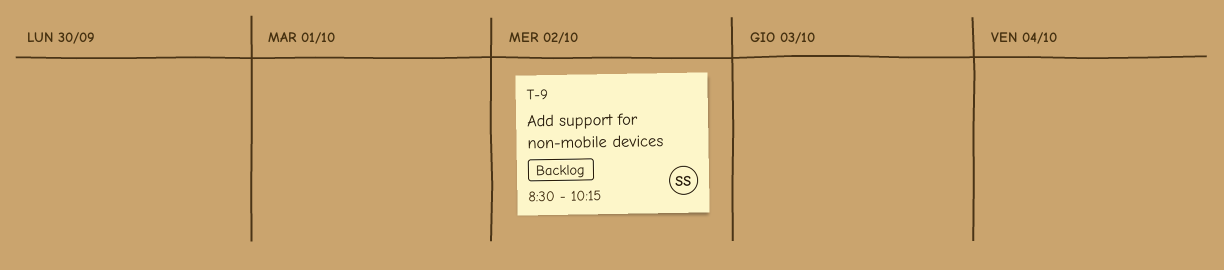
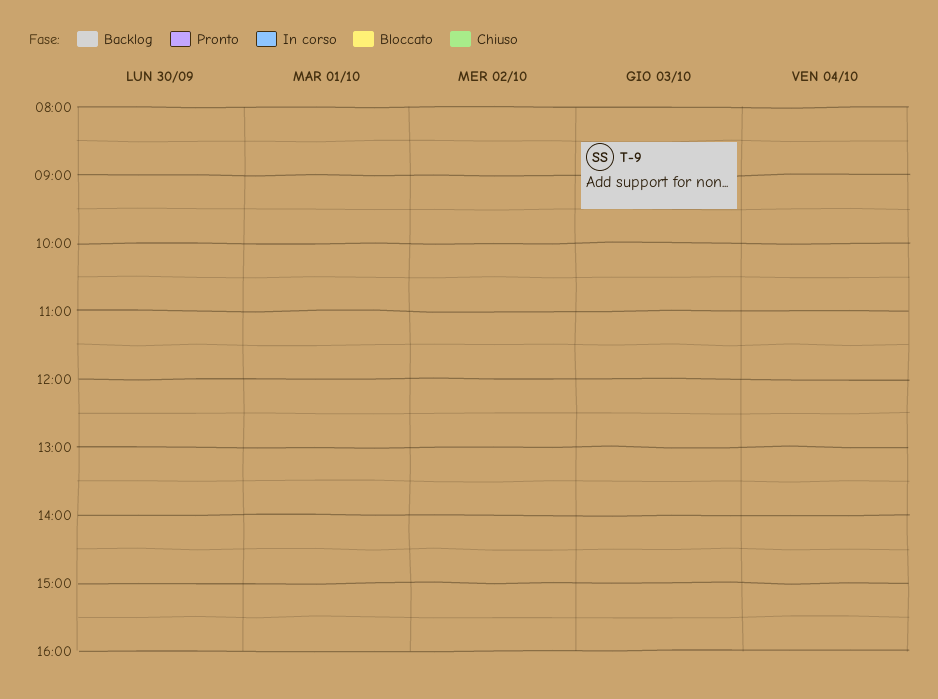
T-9, day: Oct 2 -> Oct 3
T-9, ends: 10:15 -> 09:30

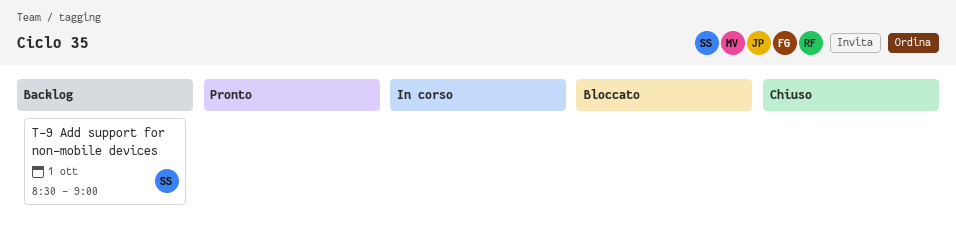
T-9, day: Oct 3 -> Oct 1
T-9, ends: 09:30 -> 09:00

